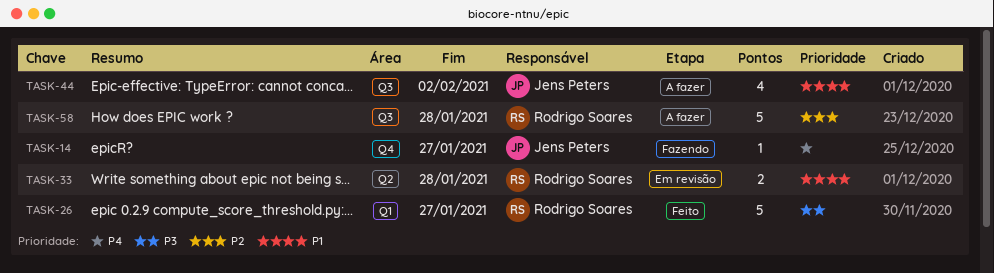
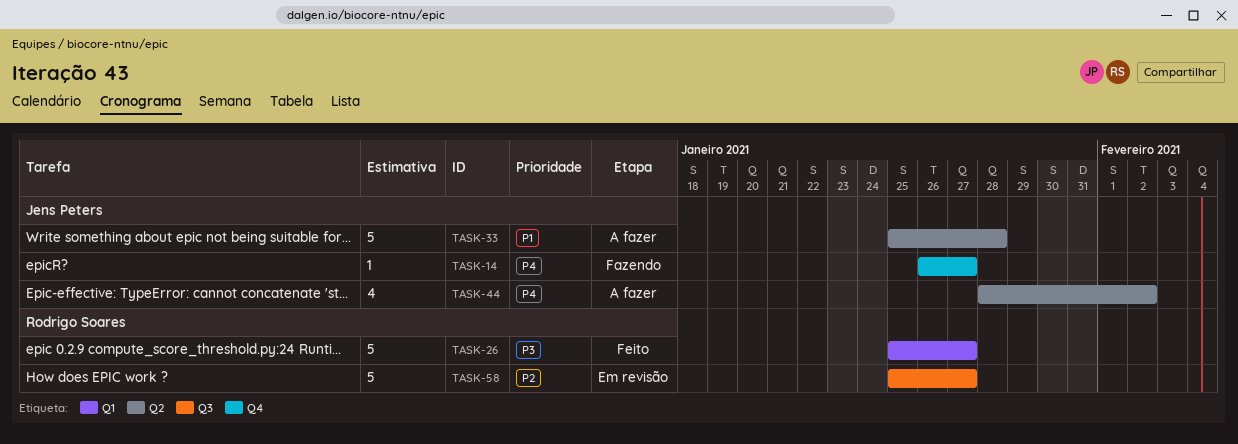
TASK-33, status: Em revisão -> A fazer
TASK-33, owner: Rodrigo Soares -> Jens Peters
TASK-33, estimate: 2 -> 5
TASK-44, priority: P1 -> P4
TASK-44, label: Q3 -> Q2
TASK-58, status: A fazer -> Em revisão
TASK-58, due: Jan 28 -> Jan 27

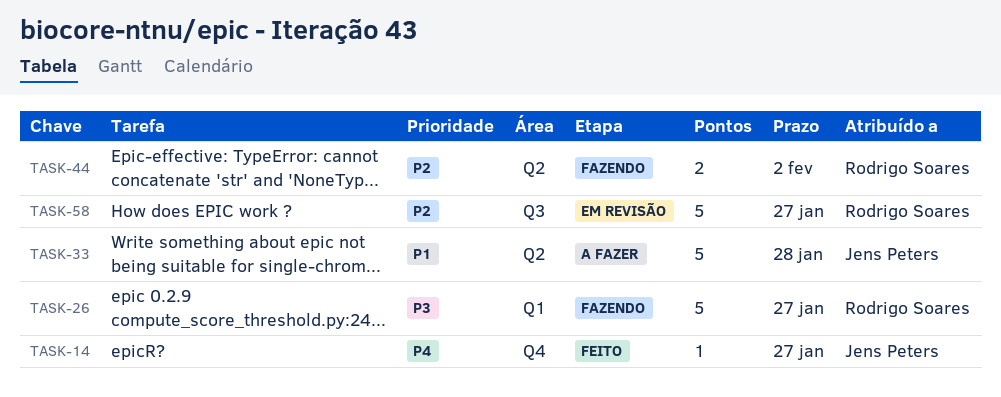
TASK-14, status: Fazendo -> Feito
TASK-26, status: Feito -> Fazendo
TASK-44, status: A fazer -> Fazendo
TASK-44, owner: Jens Peters -> Rodrigo Soares
TASK-44, priority: P4 -> P2
TASK-44, estimate: 4 -> 2

